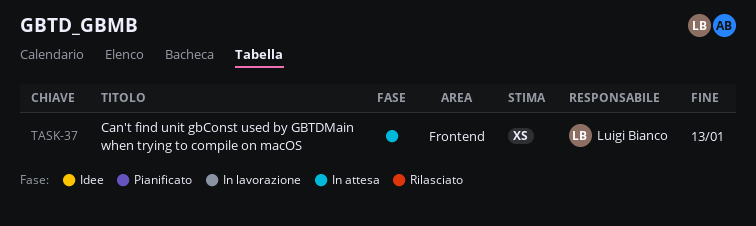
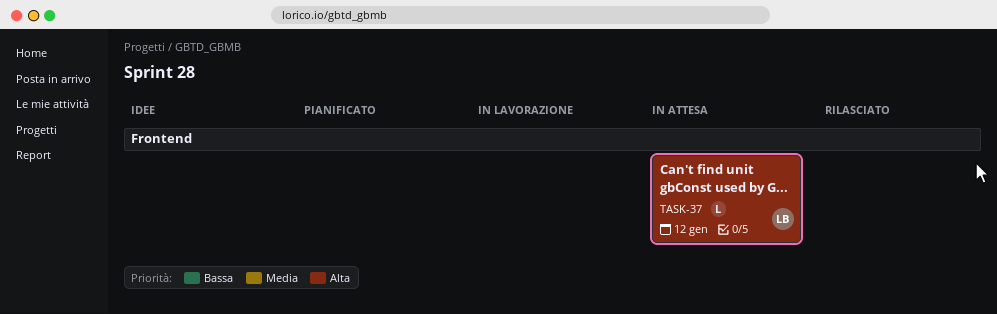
TASK-37, estimate: XS -> L
TASK-37, due: Jan 13 -> Jan 12

